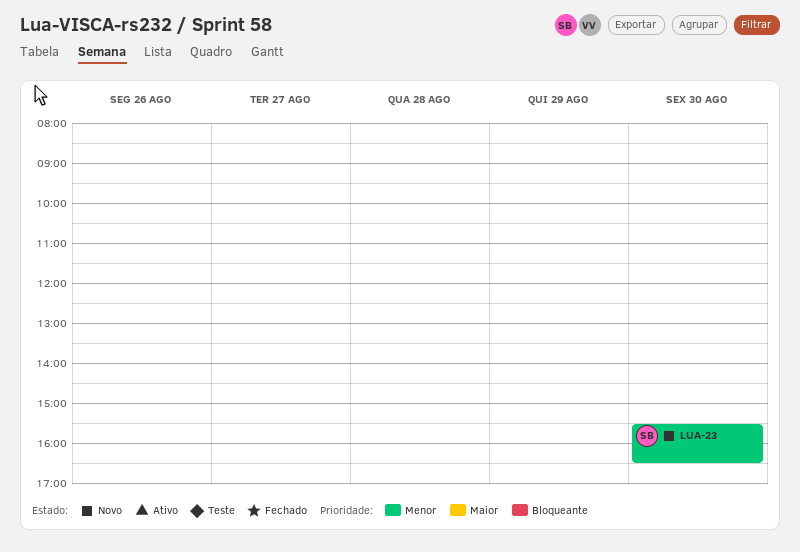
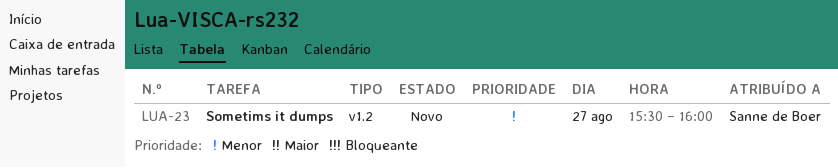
LUA-23, day: Aug 30 -> Aug 27
LUA-23, ends: 16:30 -> 16:00

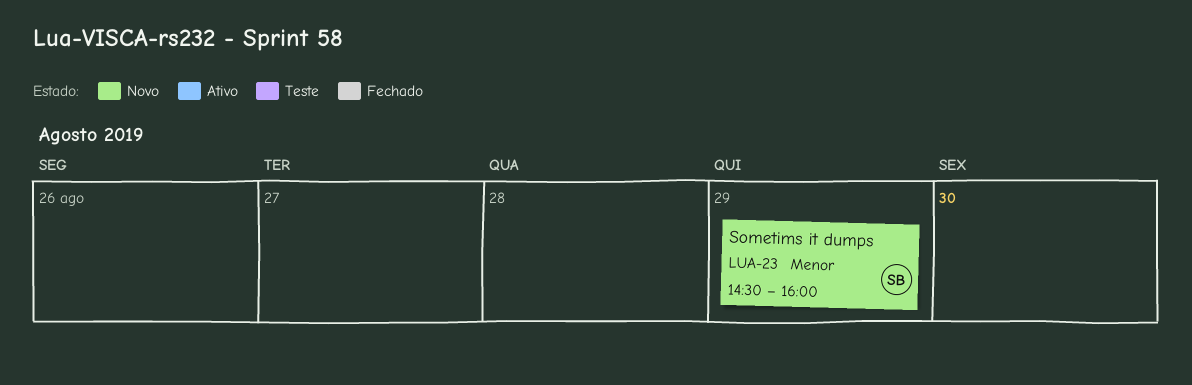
LUA-23, day: Aug 27 -> Aug 29
LUA-23, begins: 15:30 -> 14:30

